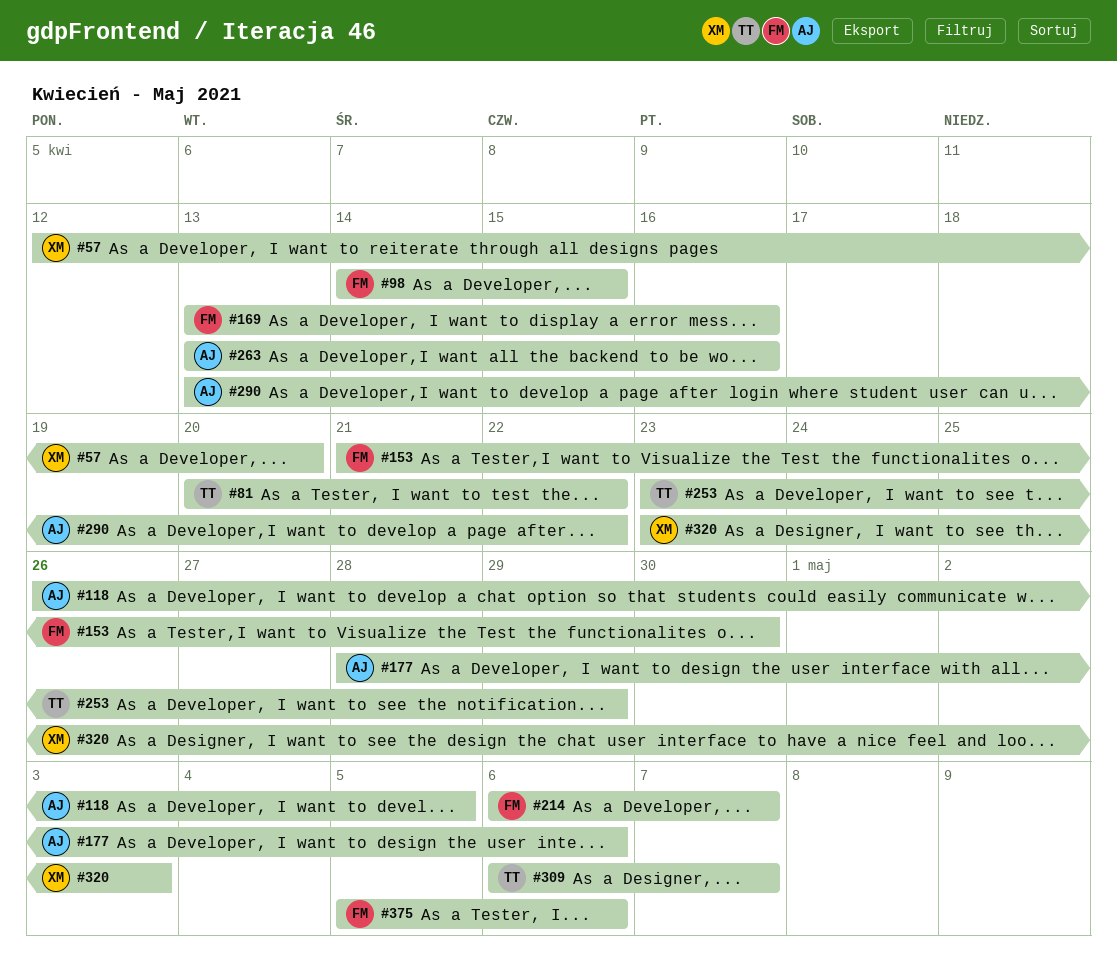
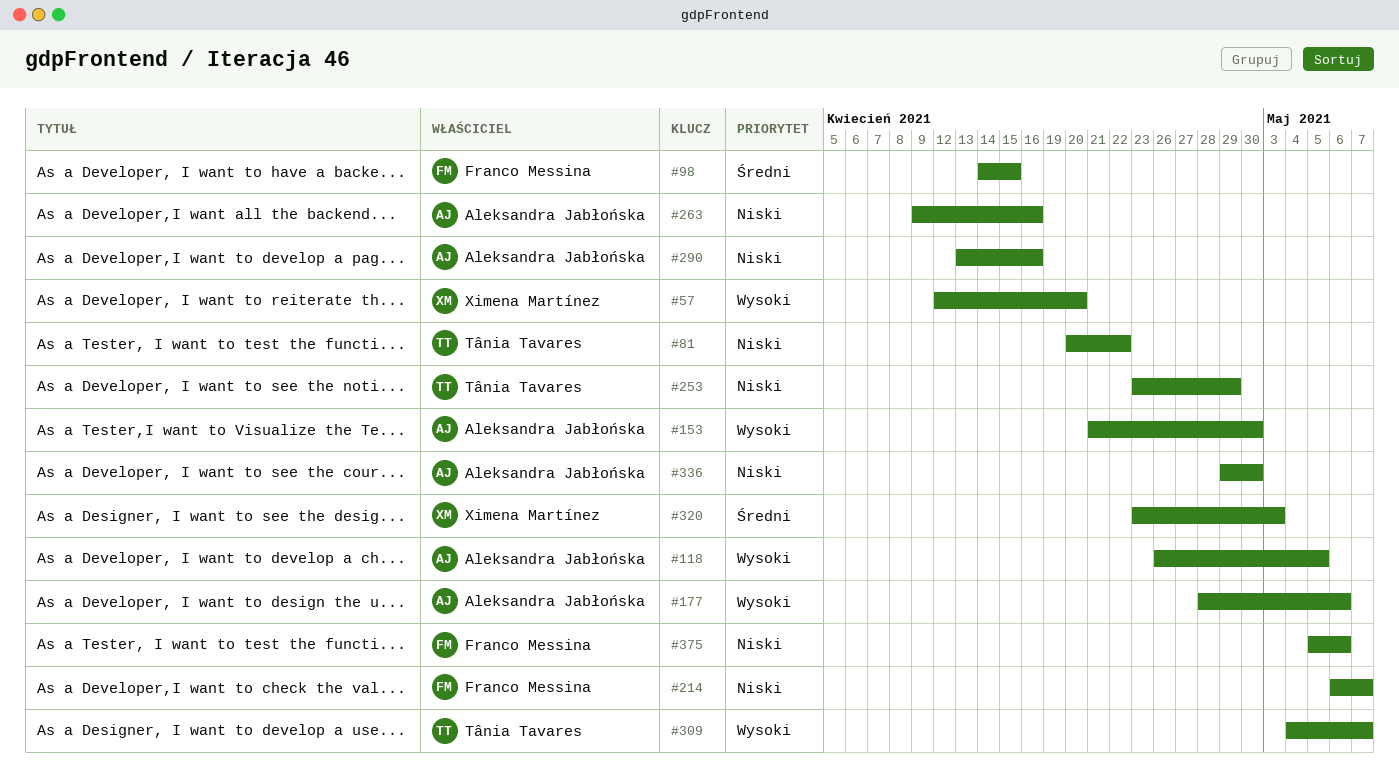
#153, owner: Franco Messina -> Aleksandra Jabłońska
#169: present -> none
#263, start: Apr 13 -> Apr 9
#290, due: Apr 22 -> Apr 16
#309, start: May 6 -> May 4
#336: none -> present

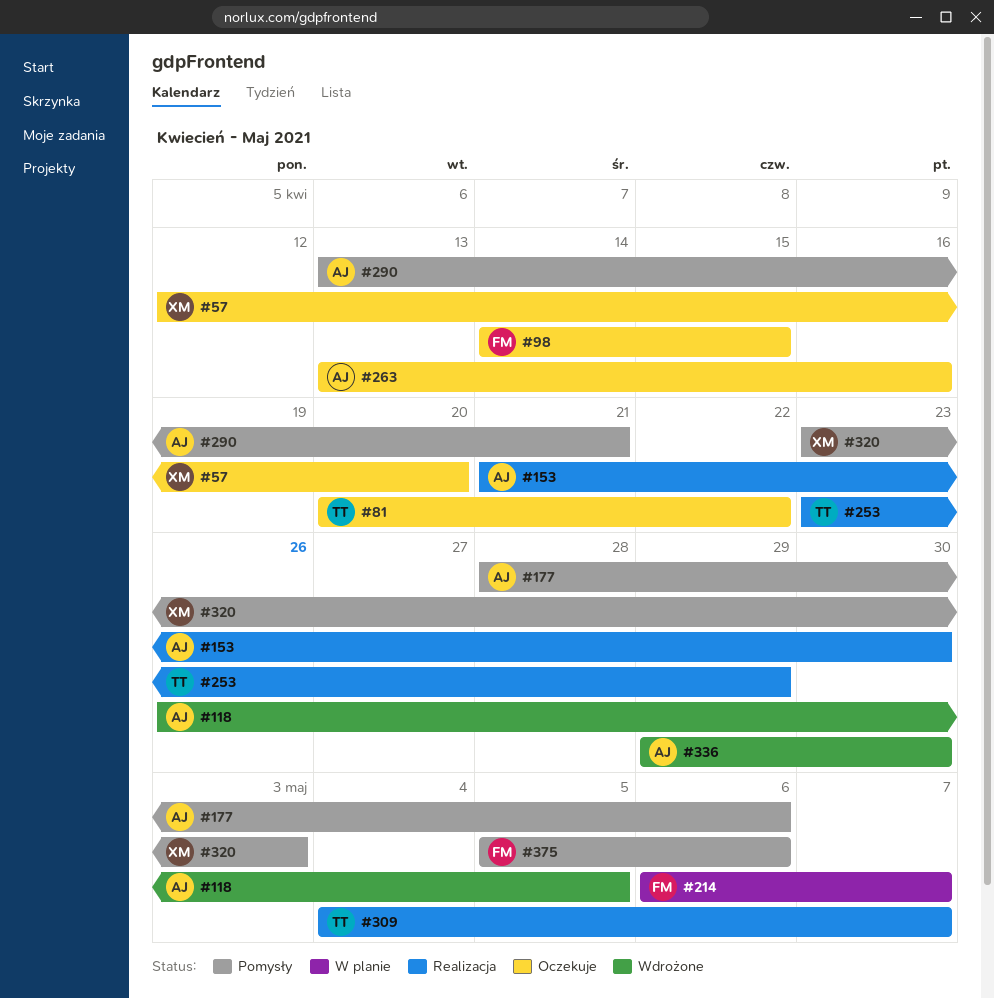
#263, start: Apr 9 -> Apr 13
#290, due: Apr 16 -> Apr 21

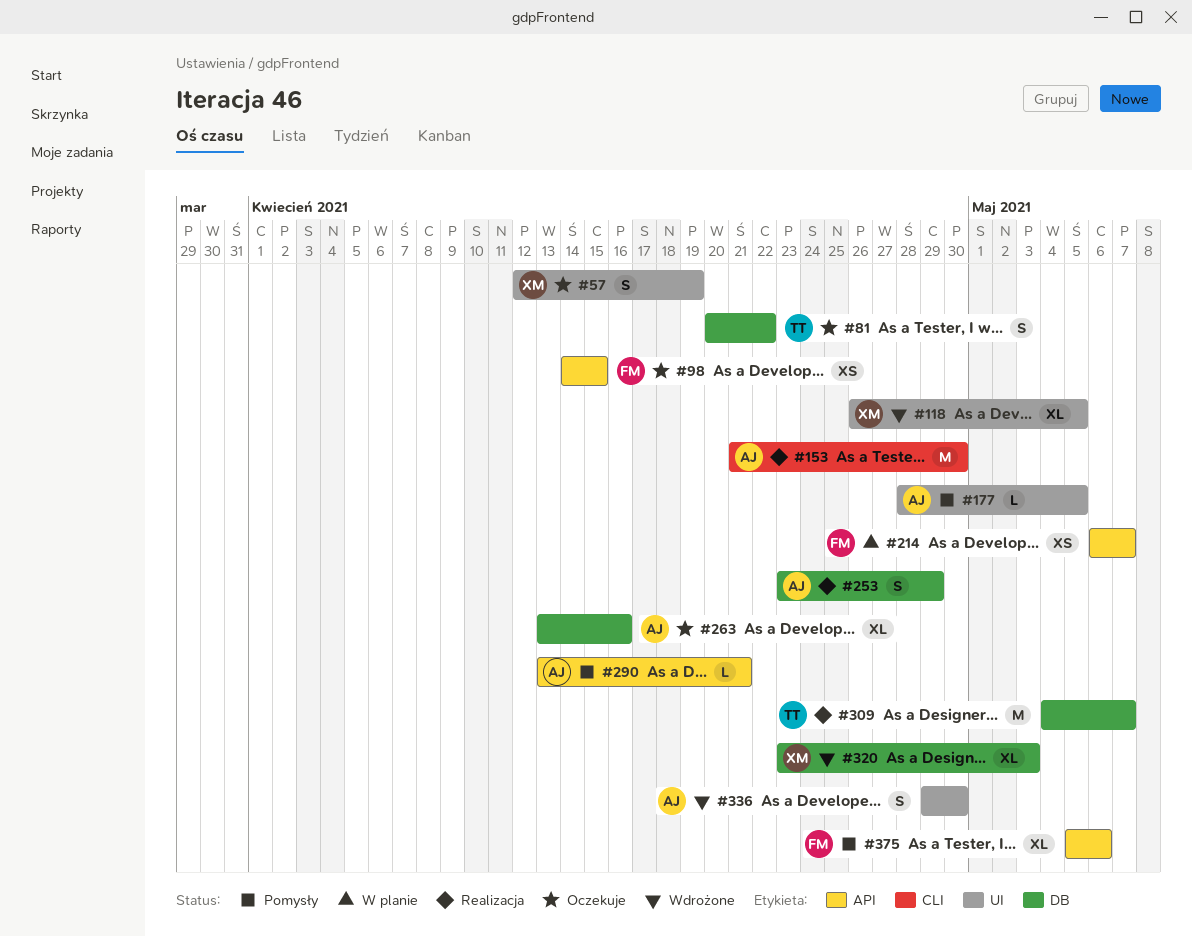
#57, due: Apr 20 -> Apr 19
#118, owner: AJ -> XM
#177, due: May 6 -> May 5
#253, owner: TT -> AJ
#320, status: Pomysły -> Wdrożone

